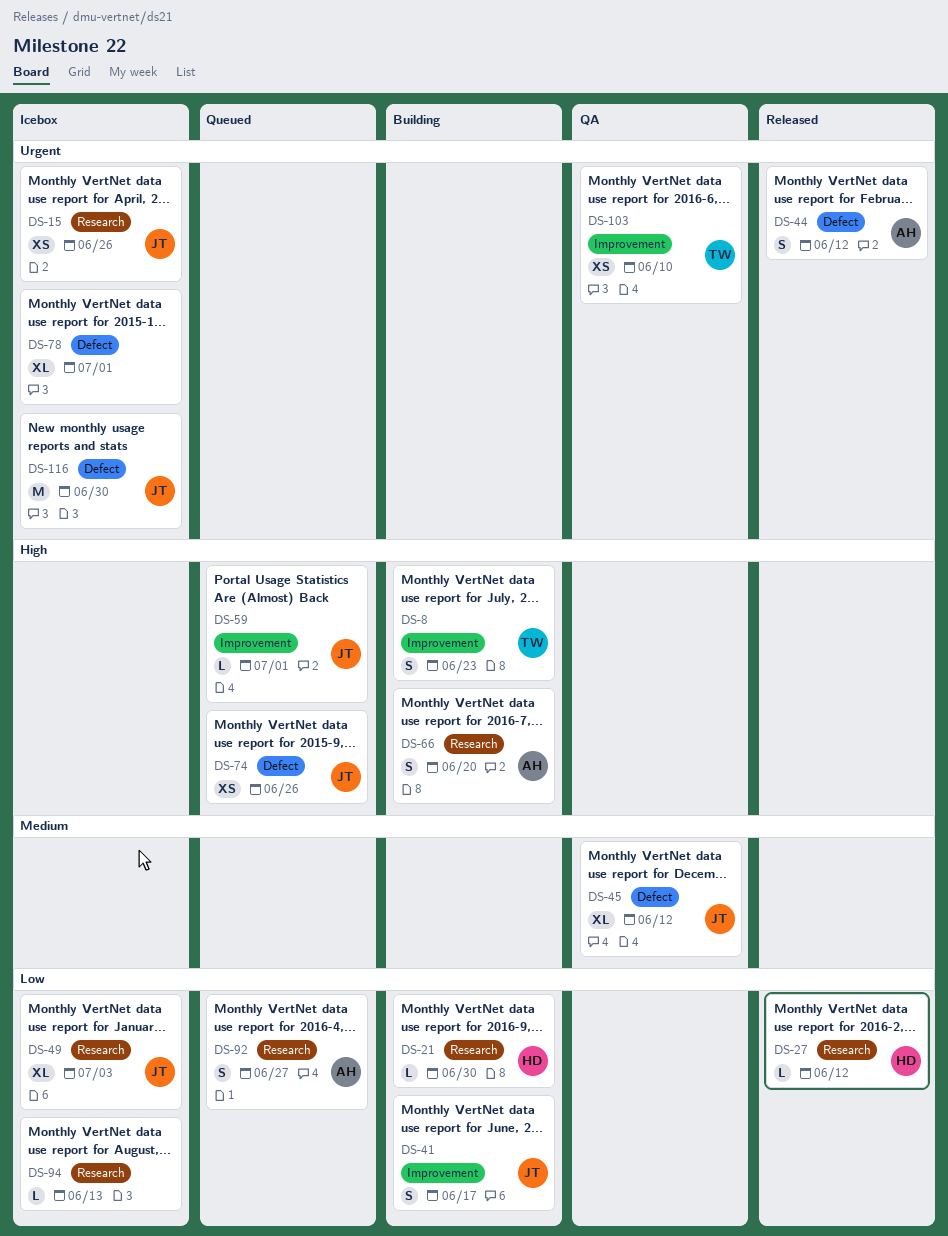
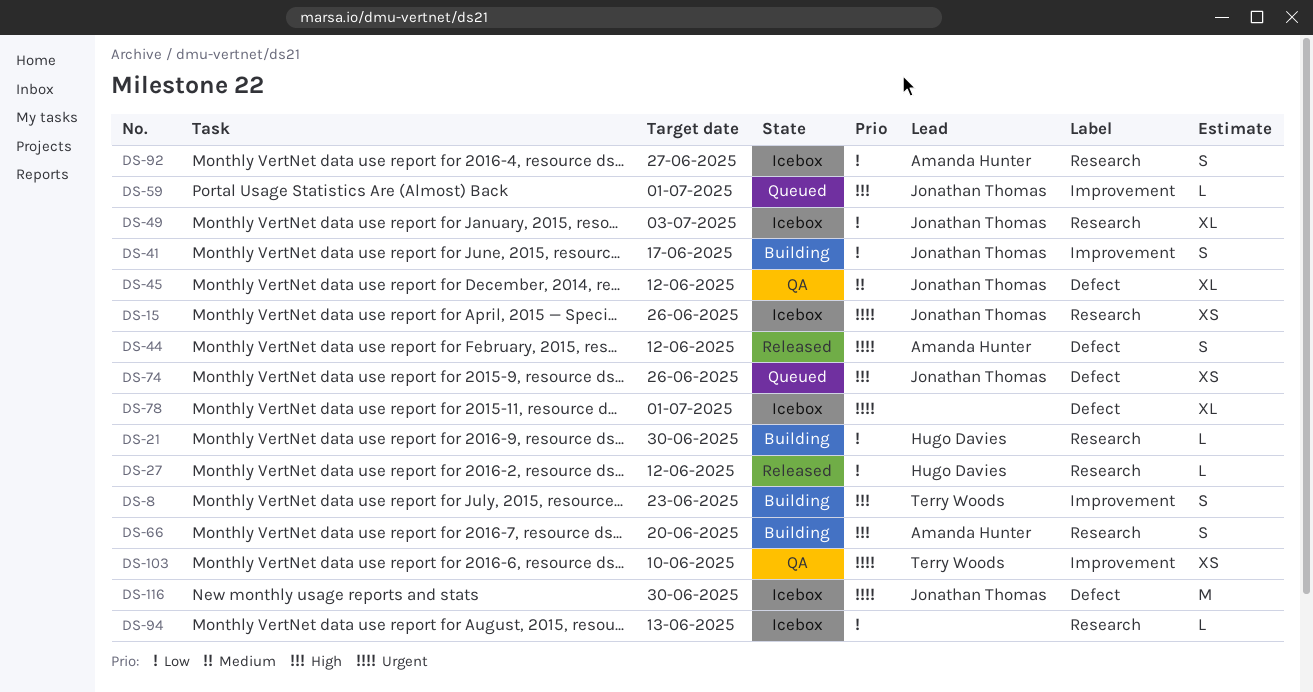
DS-92, status: Queued -> Icebox

